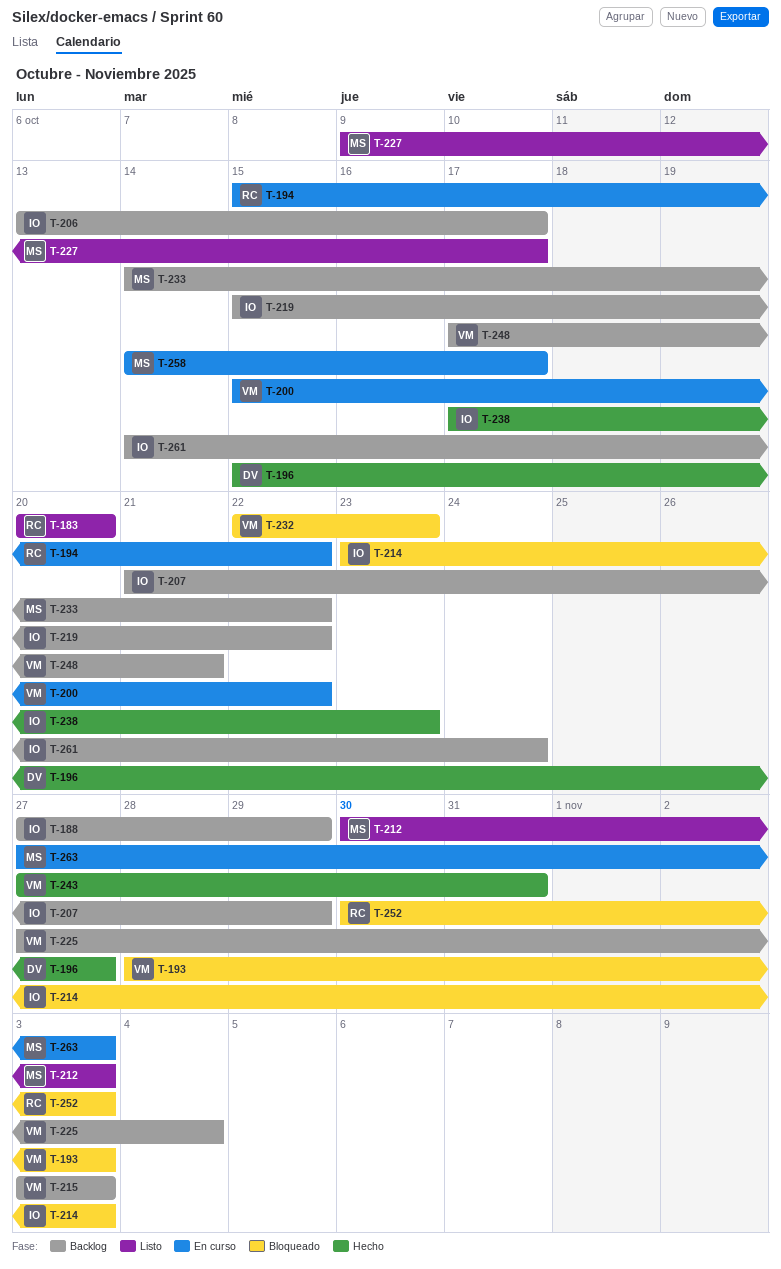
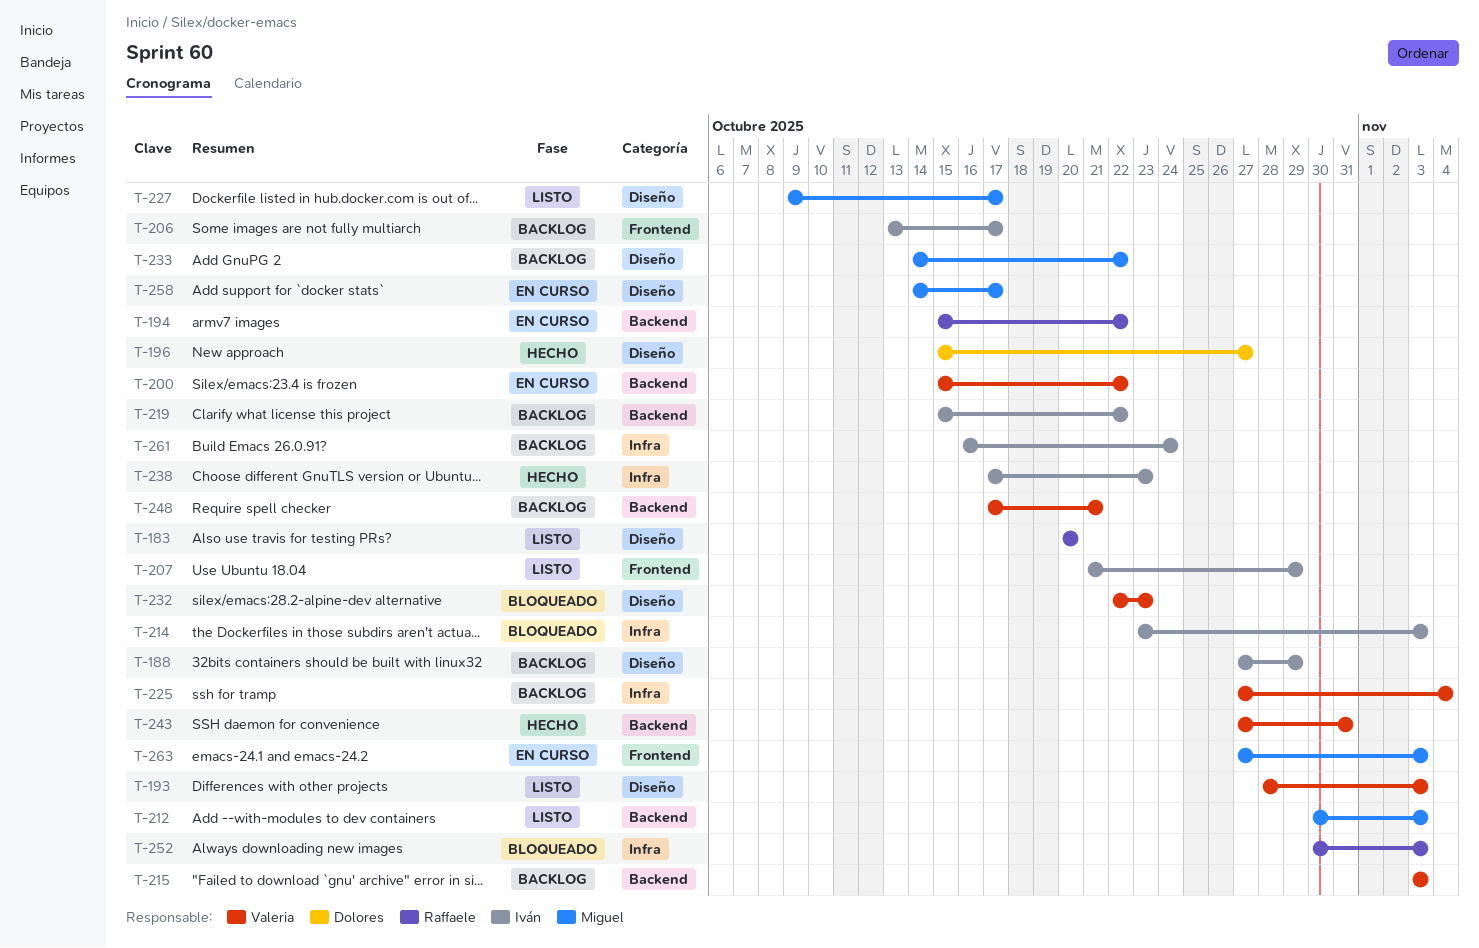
T-193, status: Bloqueado -> Listo
T-207, status: Backlog -> Listo
T-261, start: Oct 14 -> Oct 16

